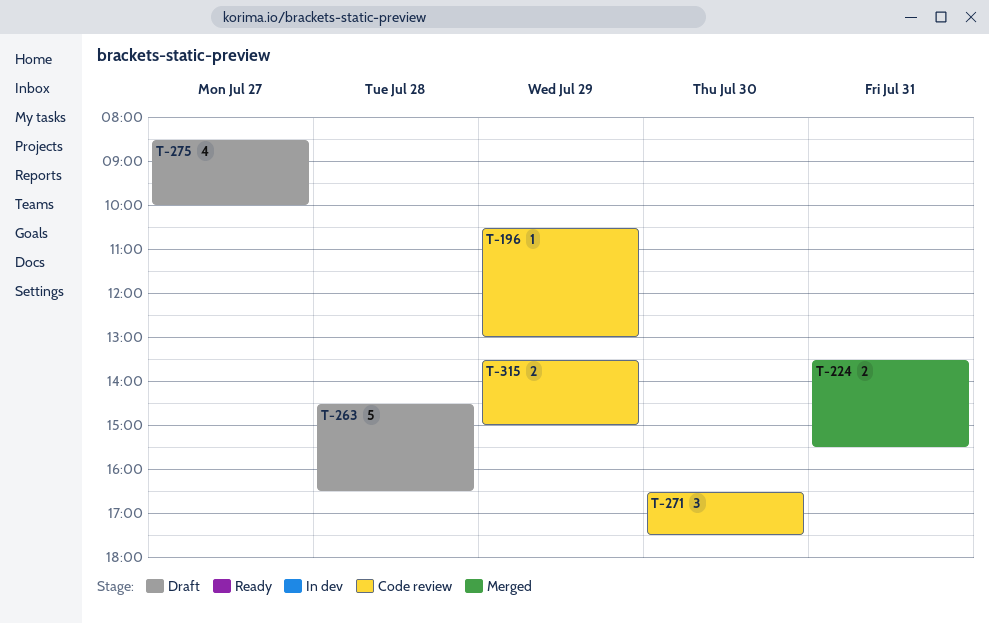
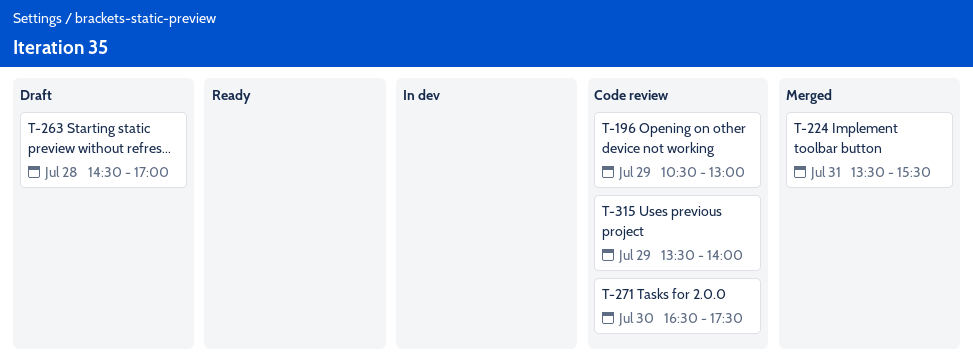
T-263, ends: 16:30 -> 17:00
T-275: present -> none
T-315, ends: 15:00 -> 14:00

